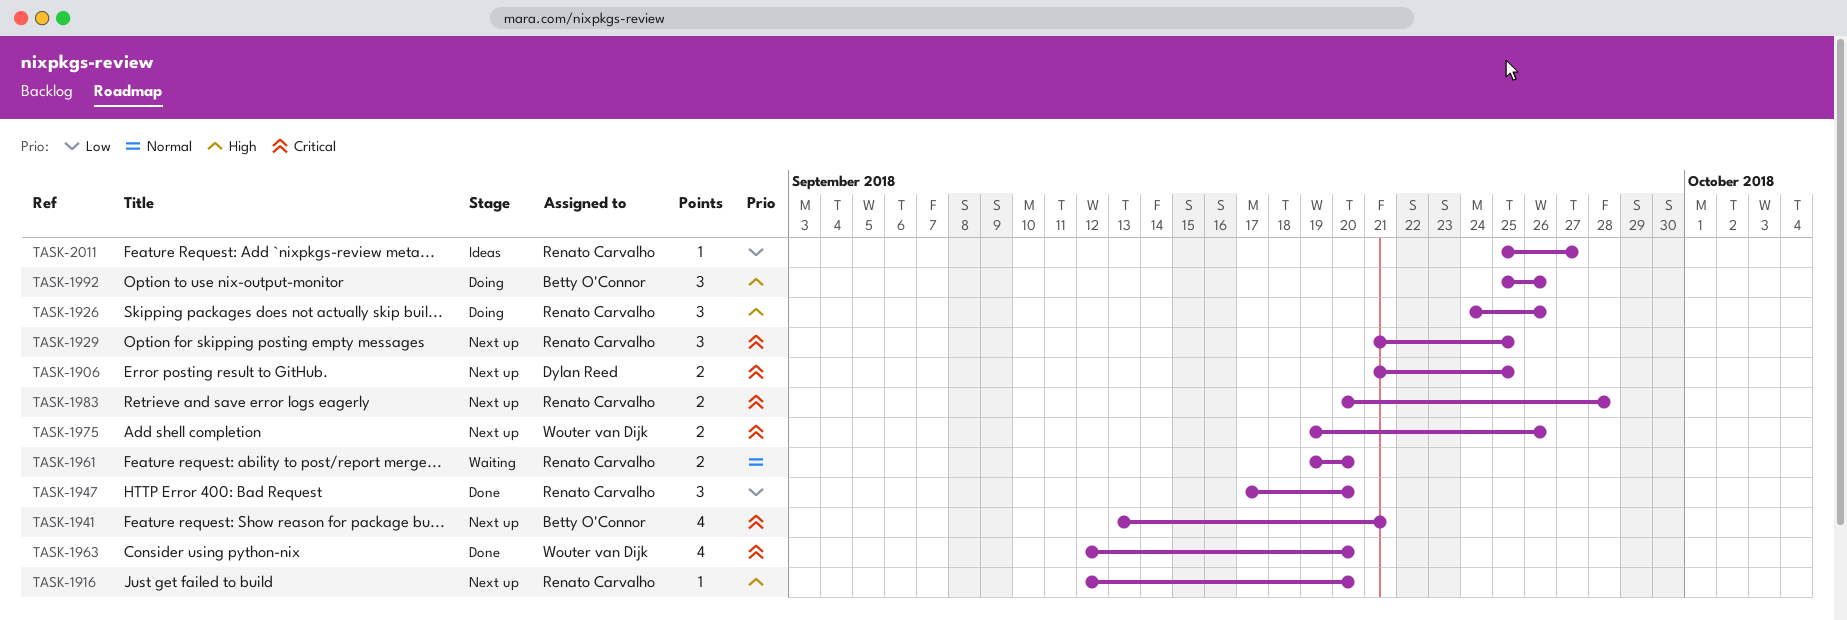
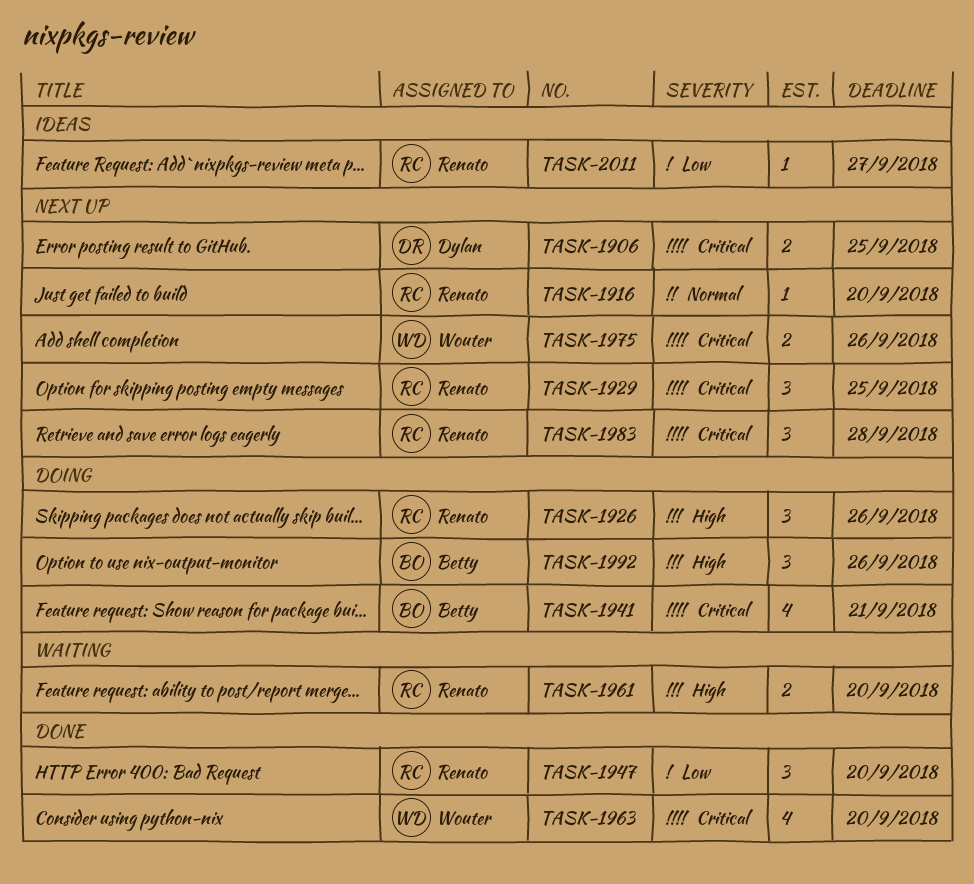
TASK-1916, priority: High -> Normal
TASK-1941, status: Next up -> Doing
TASK-1961, priority: Normal -> High
TASK-1983, estimate: 2 -> 3

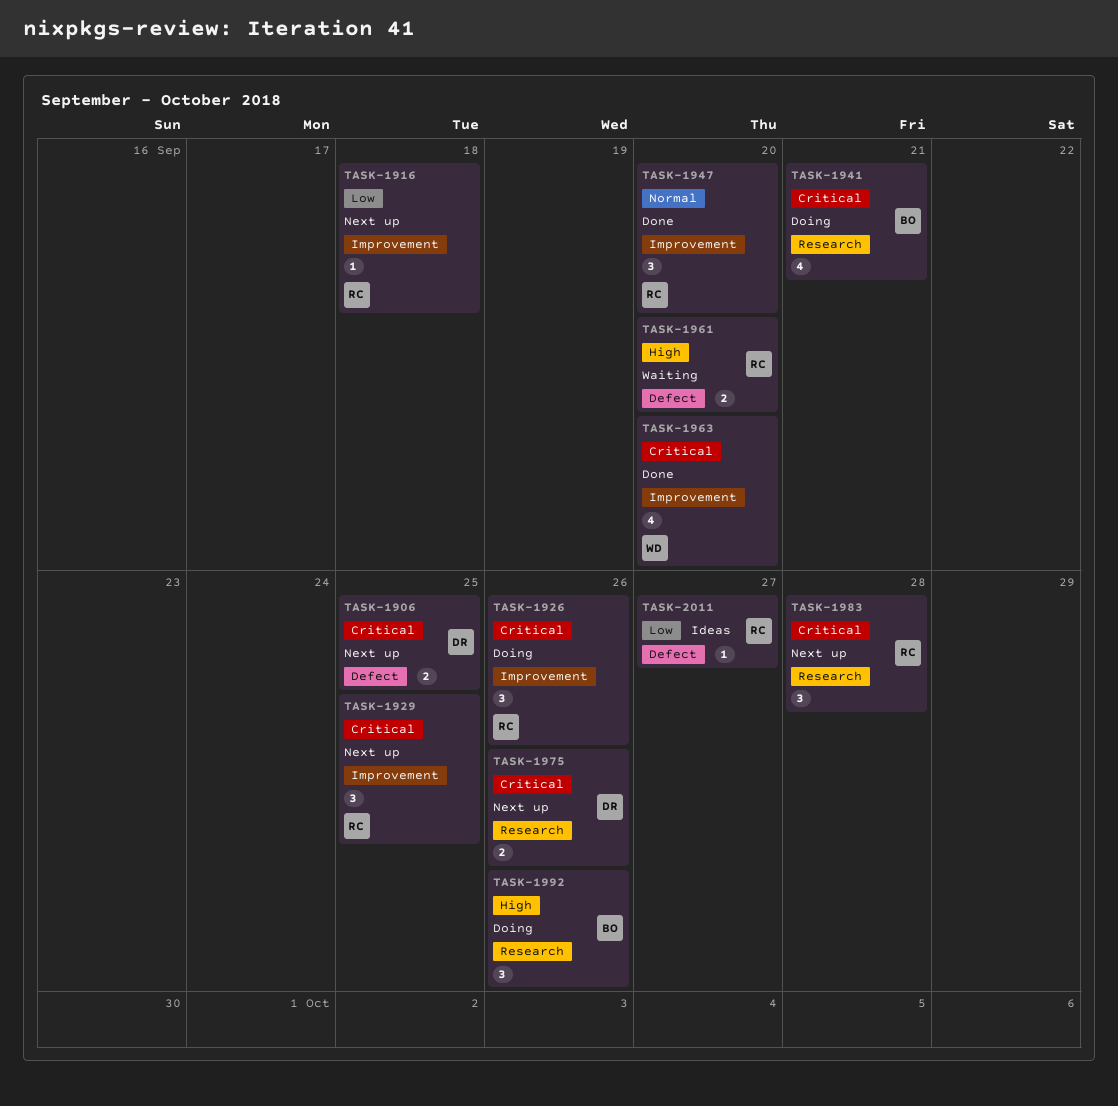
TASK-1916, priority: Normal -> Low
TASK-1916, due: Sep 20 -> Sep 18
TASK-1926, priority: High -> Critical
TASK-1947, priority: Low -> Normal
TASK-1975, owner: Wouter -> Dylan

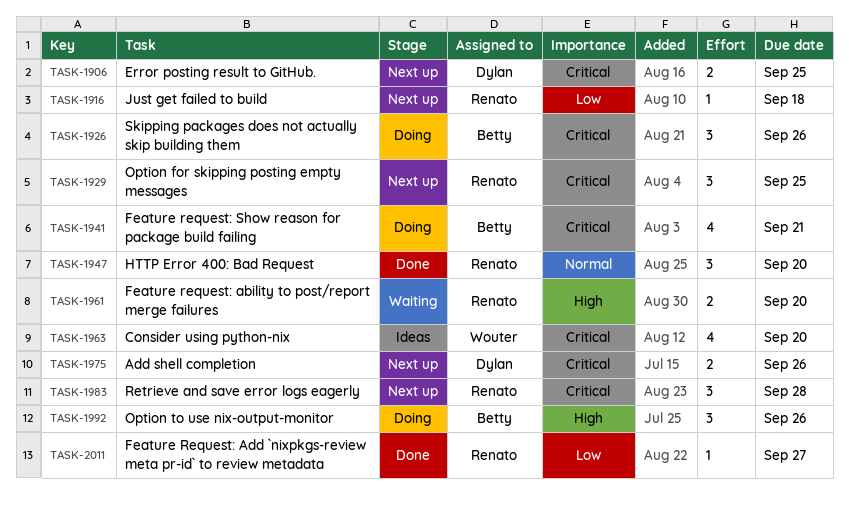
TASK-1926, owner: Renato -> Betty
TASK-1963, status: Done -> Ideas
TASK-2011, status: Ideas -> Done

